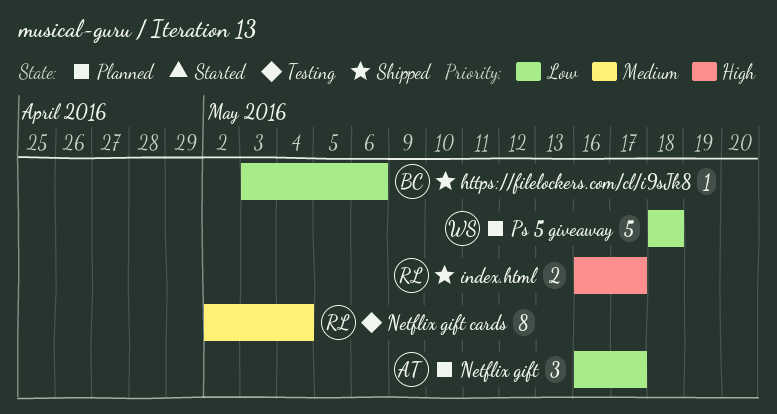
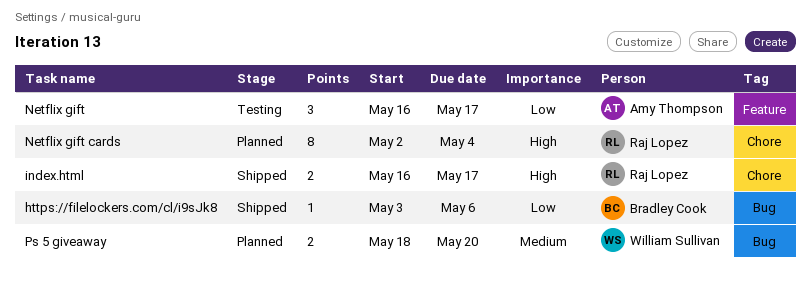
Netflix gift, status: Planned -> Testing
Netflix gift cards, status: Testing -> Planned
Netflix gift cards, priority: Medium -> High
Ps 5 giveaway, priority: Low -> Medium
Ps 5 giveaway, estimate: 5 -> 2
Ps 5 giveaway, due: May 18 -> May 20

